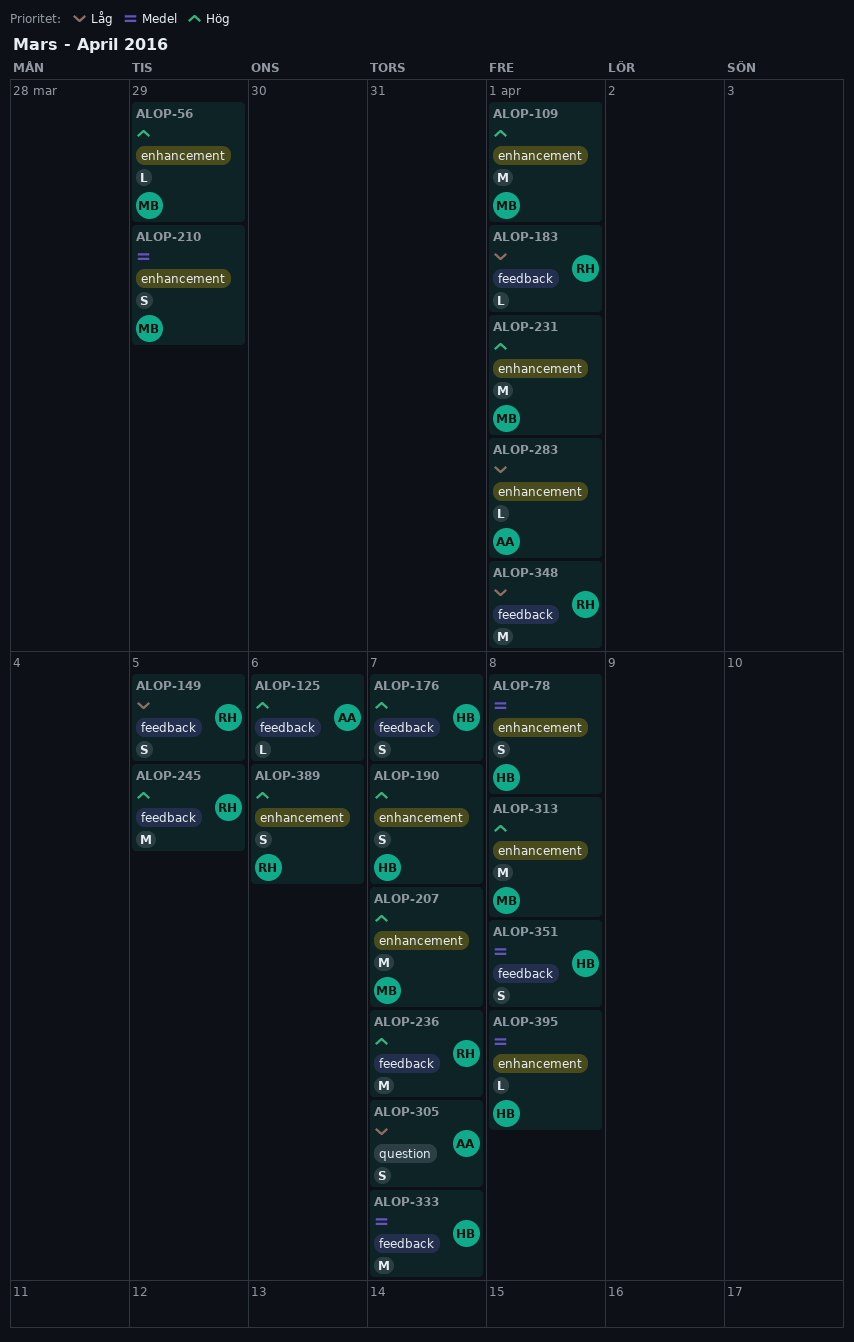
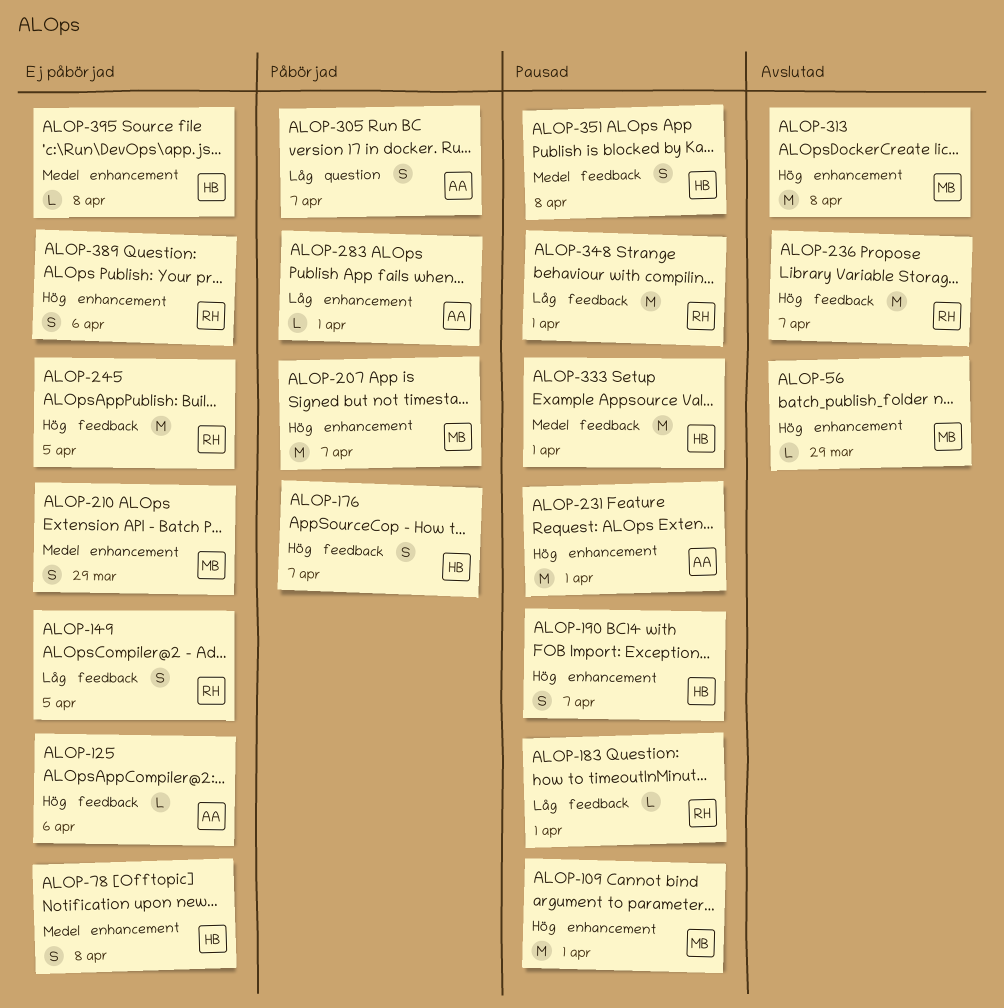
ALOP-231, owner: MB -> AA
ALOP-333, due: Apr 7 -> Apr 1

